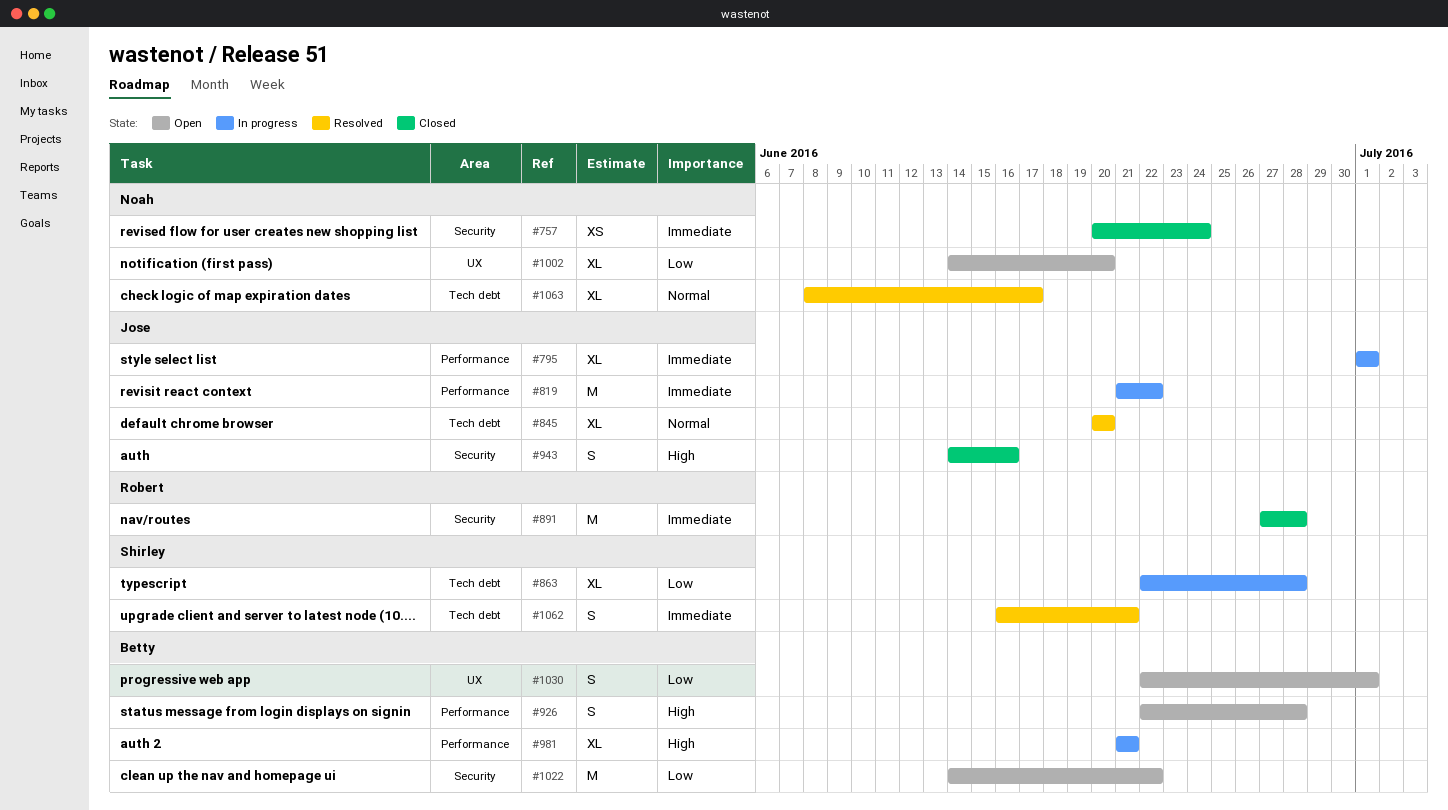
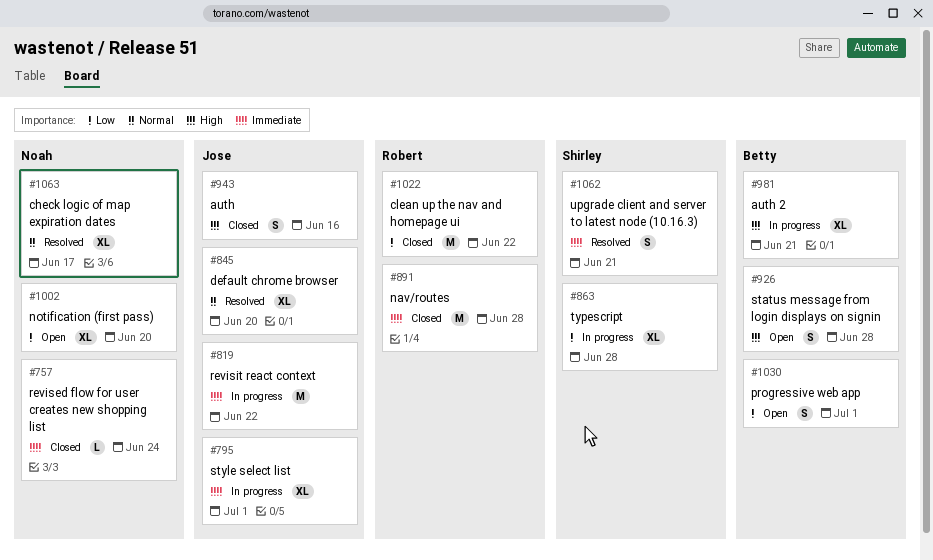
#757, estimate: XS -> L
#1022, status: Open -> Closed
#1022, owner: Betty -> Robert

